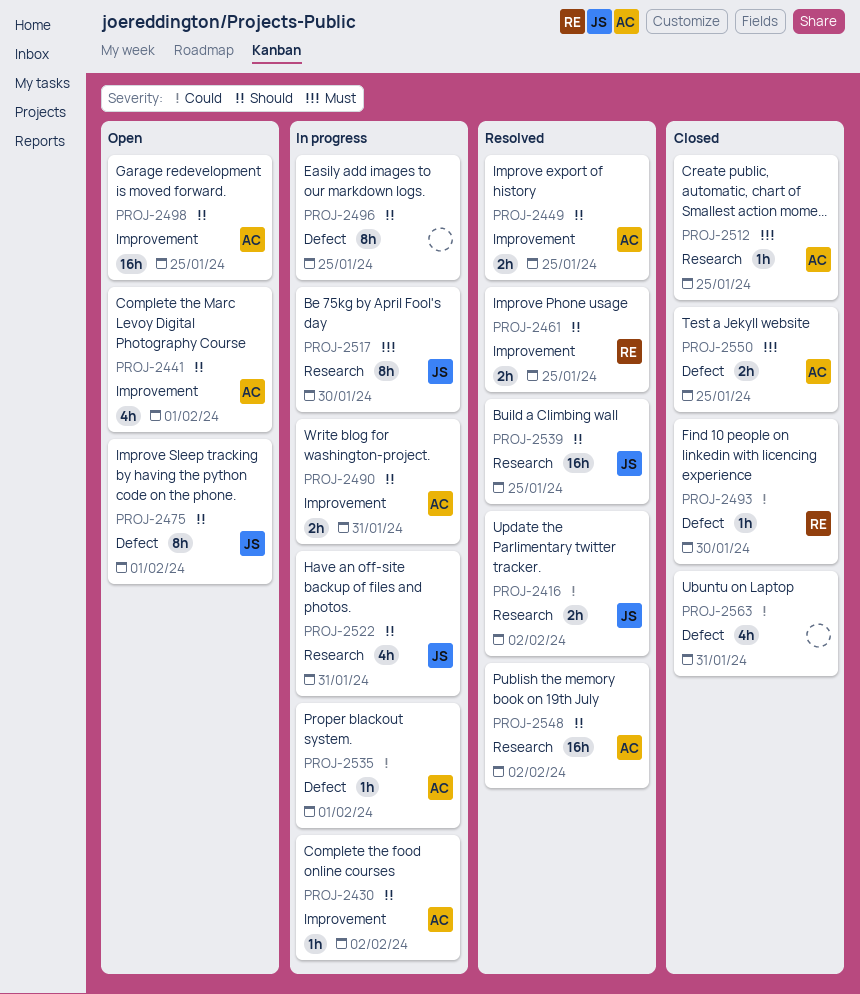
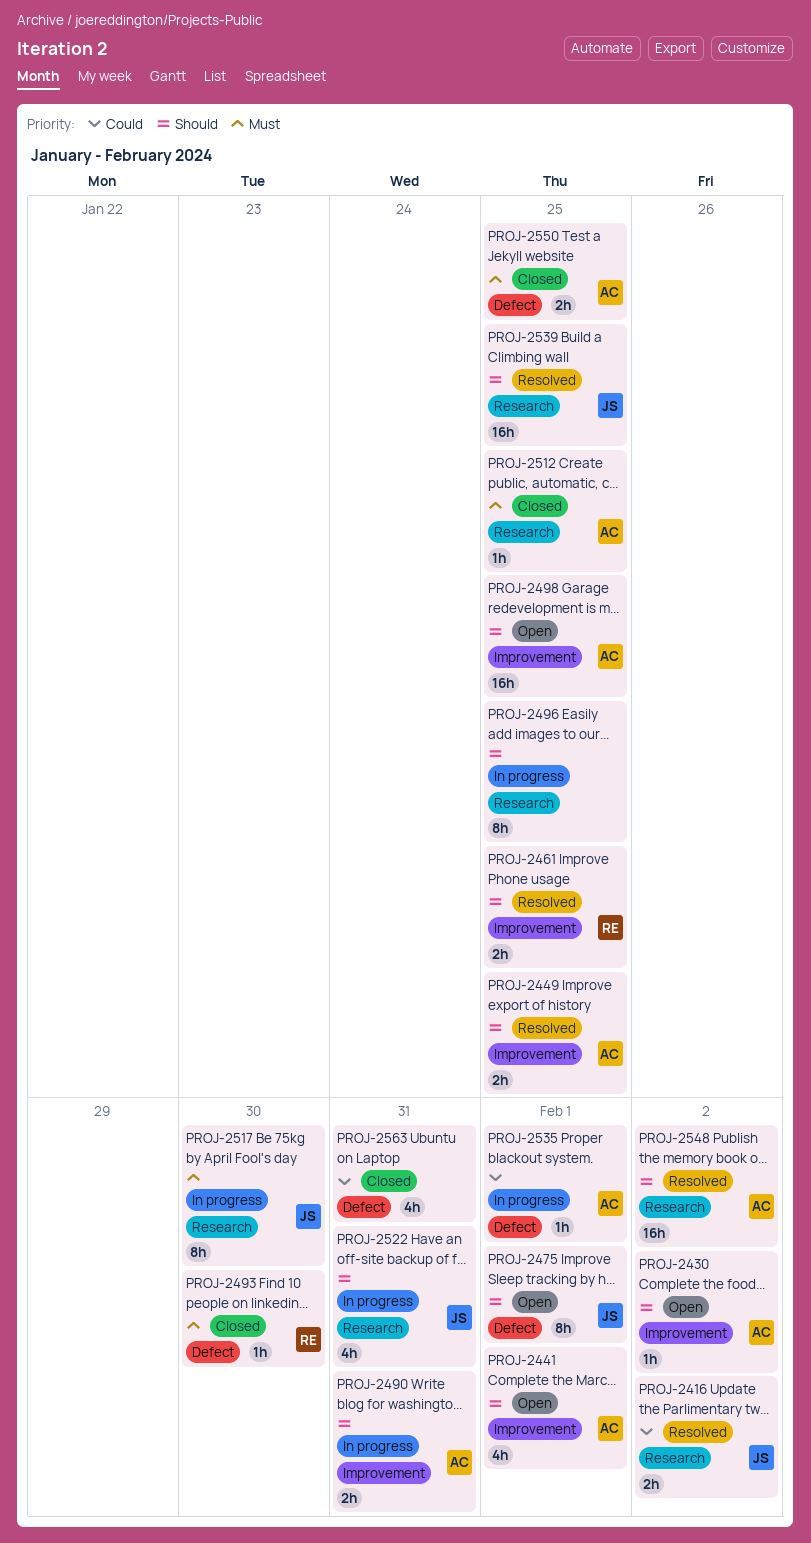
PROJ-2430, status: In progress -> Open
PROJ-2493, priority: Could -> Must
PROJ-2496, label: Defect -> Research

